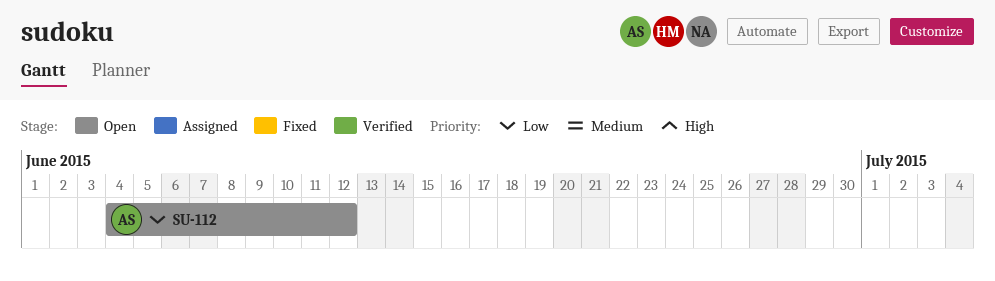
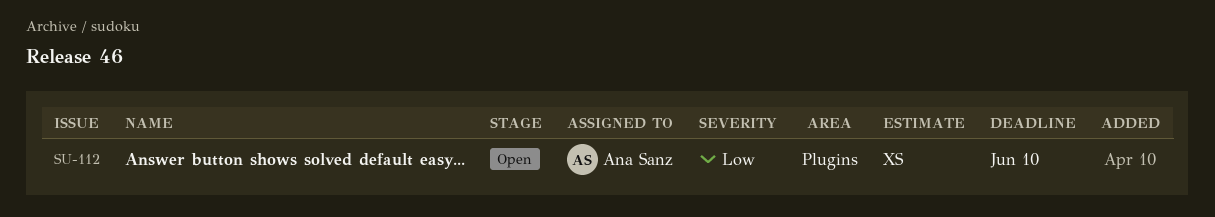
SU-112, due: Jun 12 -> Jun 10

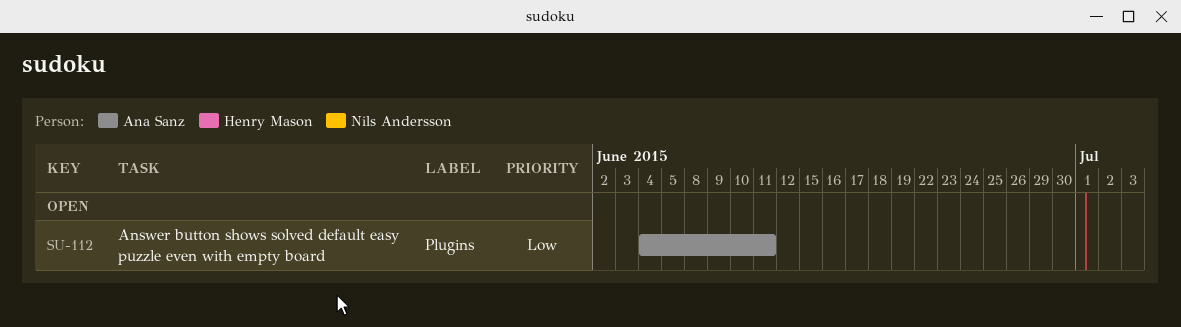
SU-112, due: Jun 10 -> Jun 11

